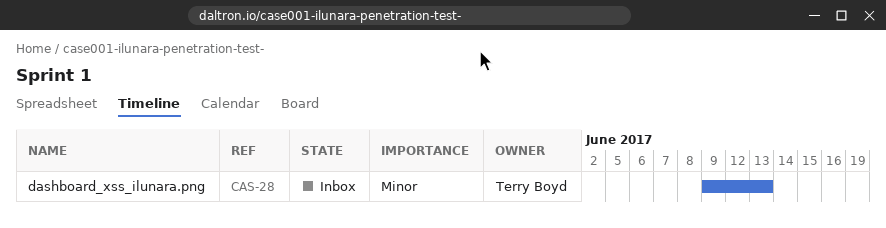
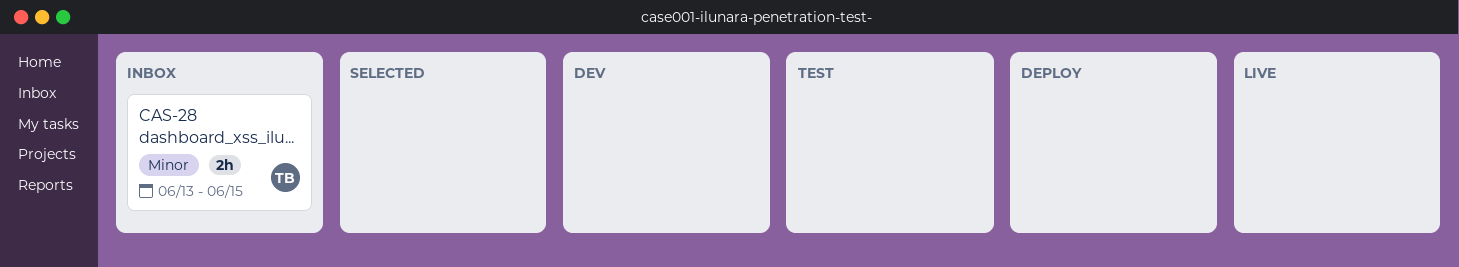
CAS-28, start: Jun 9 -> Jun 13
CAS-28, due: Jun 13 -> Jun 15

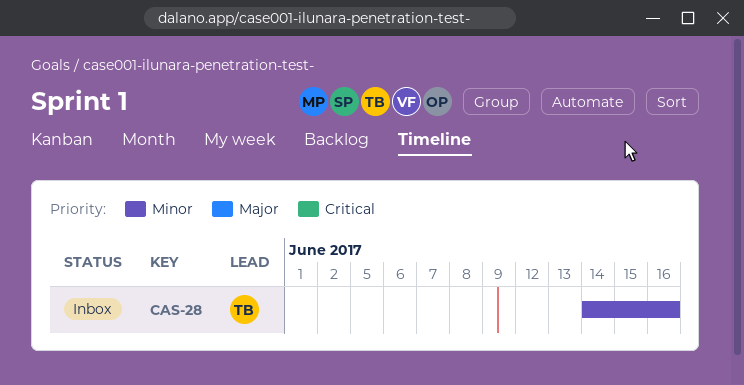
CAS-28, start: Jun 13 -> Jun 14
CAS-28, due: Jun 15 -> Jun 16

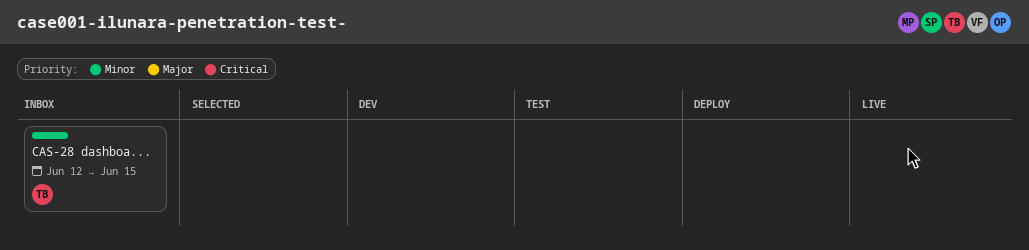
CAS-28, start: Jun 14 -> Jun 12
CAS-28, due: Jun 16 -> Jun 15

